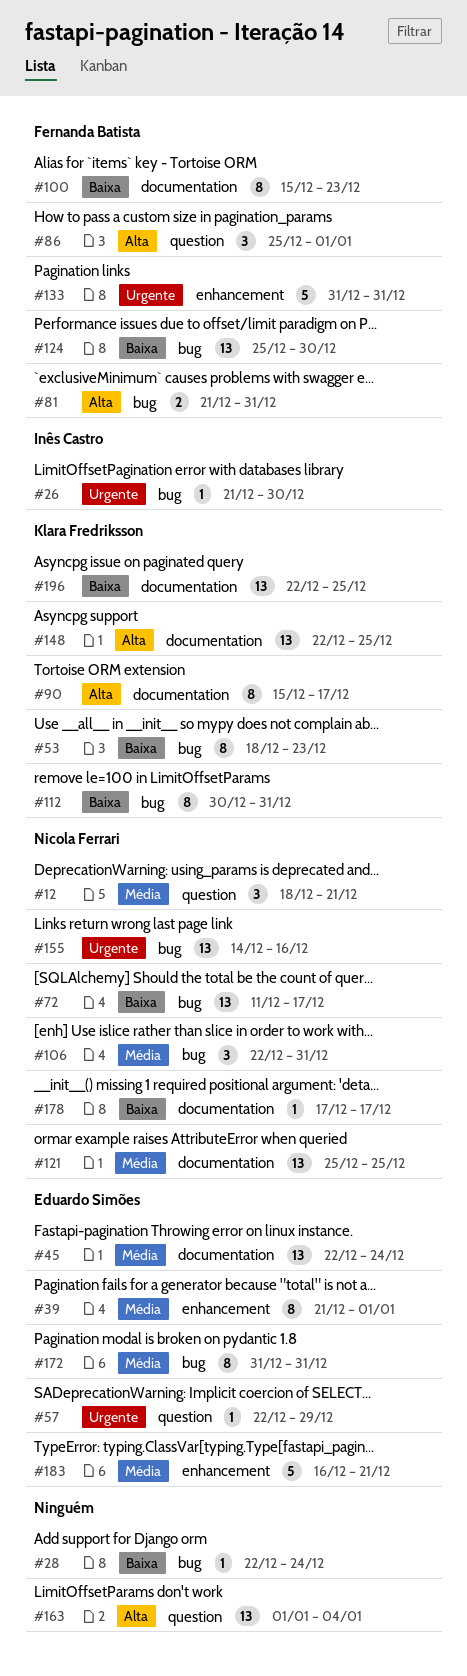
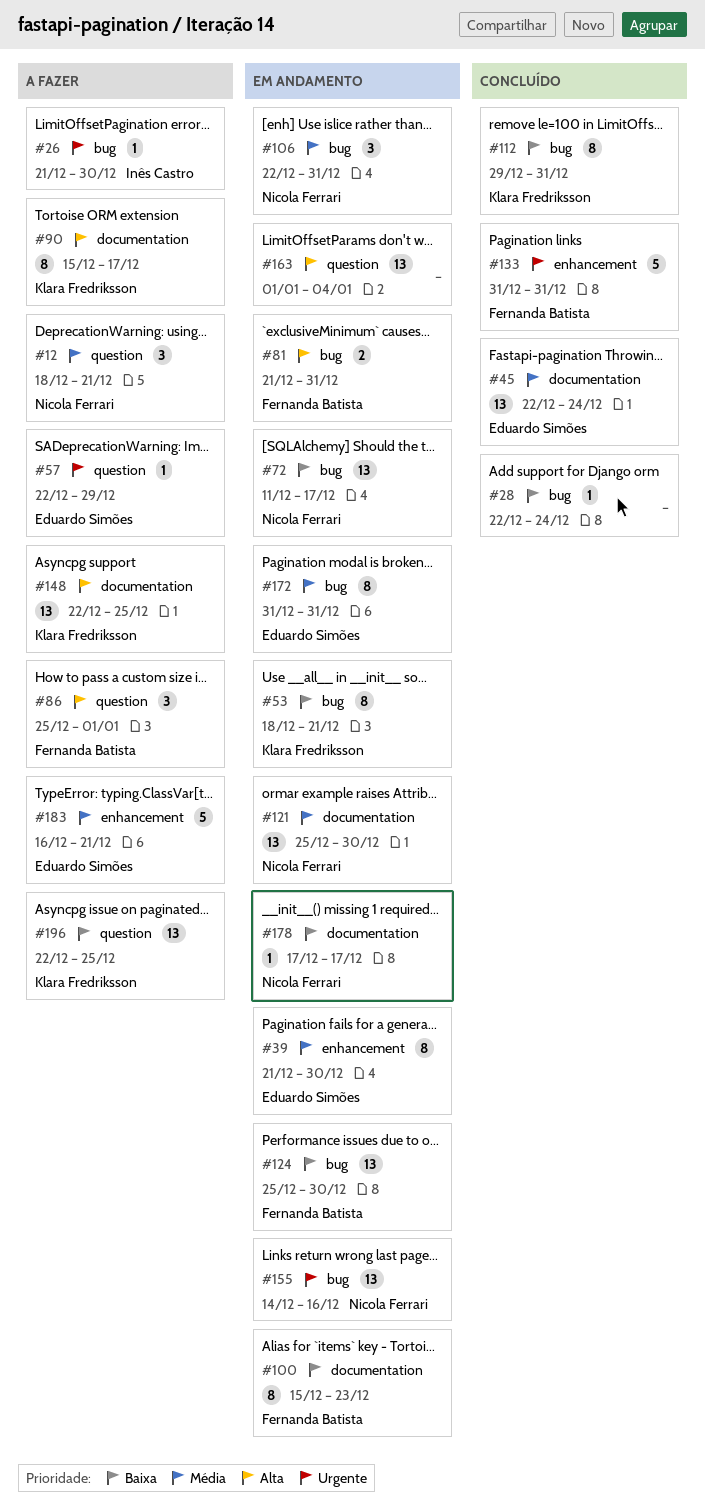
#39, due: Jan 1 -> Dec 30
#53, due: Dec 23 -> Dec 21
#112, start: Dec 30 -> Dec 29
#121, due: Dec 25 -> Dec 30
#196, label: documentation -> question

